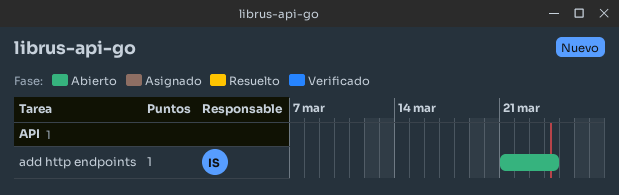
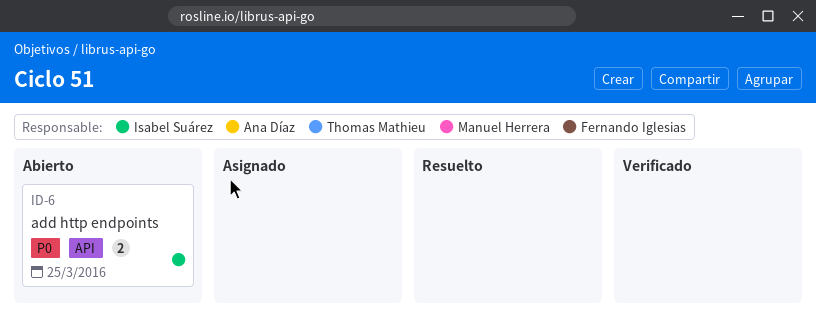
add http endpoints, estimate: 1 -> 2
add http endpoints, due: Mar 24 -> Mar 25

